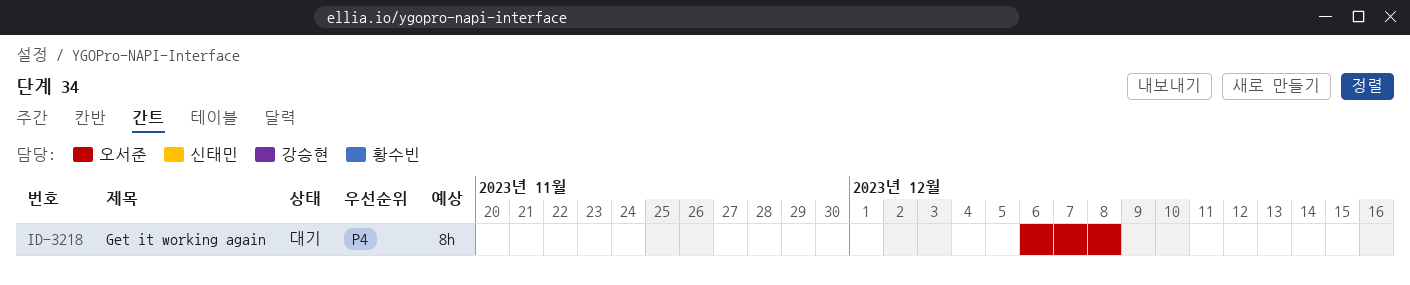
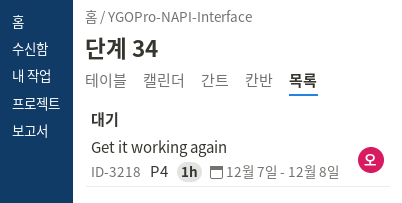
ID-3218, estimate: 8h -> 1h
ID-3218, start: Dec 6 -> Dec 7

